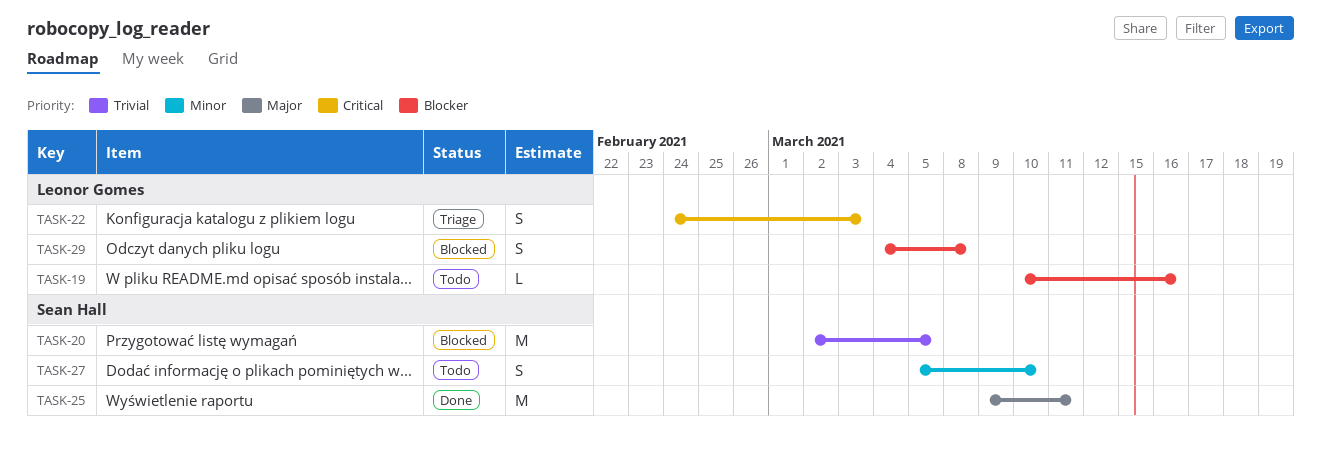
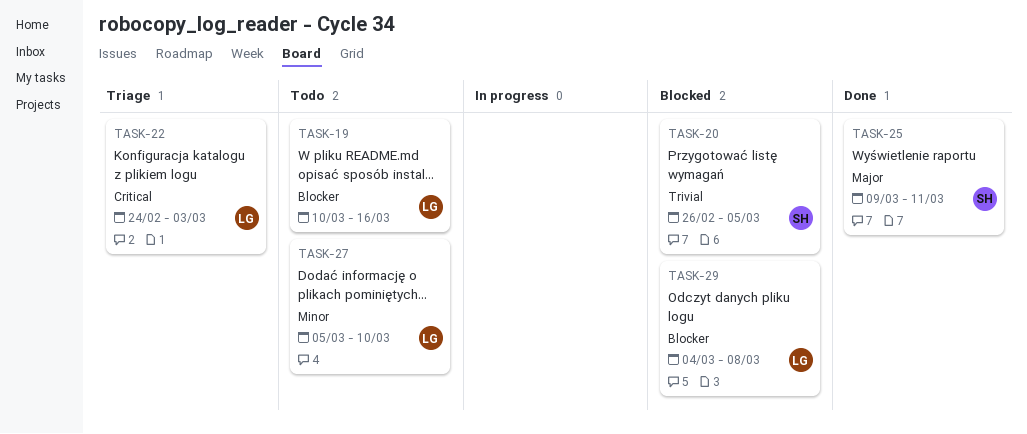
TASK-20, start: Mar 2 -> Feb 26
TASK-27, owner: Sean Hall -> Leonor Gomes

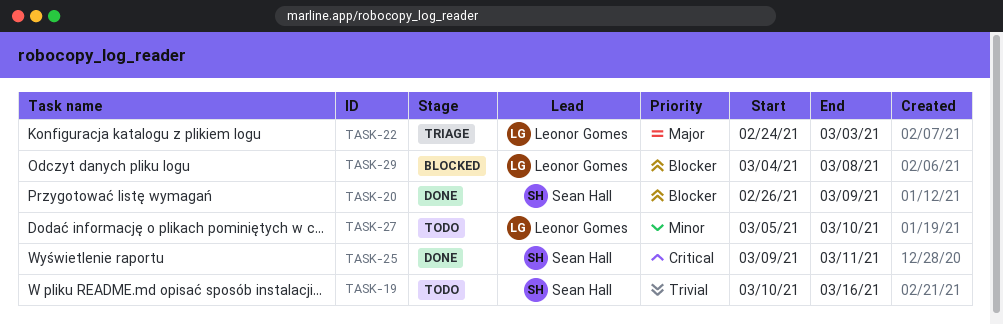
TASK-19, owner: Leonor Gomes -> Sean Hall
TASK-19, priority: Blocker -> Trivial
TASK-20, status: Blocked -> Done
TASK-20, priority: Trivial -> Blocker
TASK-20, due: Mar 5 -> Mar 9
TASK-22, priority: Critical -> Major
TASK-25, priority: Major -> Critical

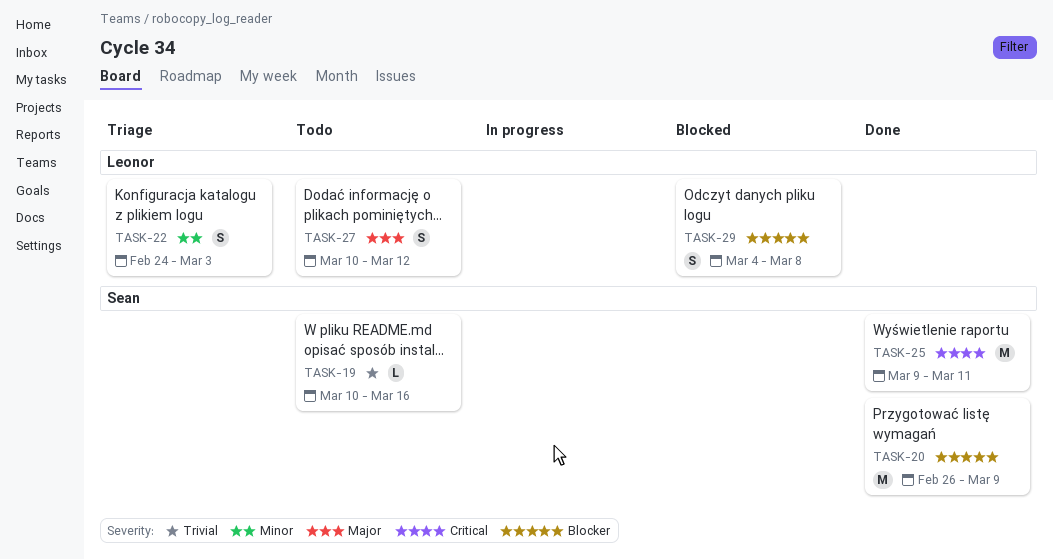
TASK-22, priority: Major -> Minor
TASK-27, priority: Minor -> Major
TASK-27, start: Mar 5 -> Mar 10
TASK-27, due: Mar 10 -> Mar 12

